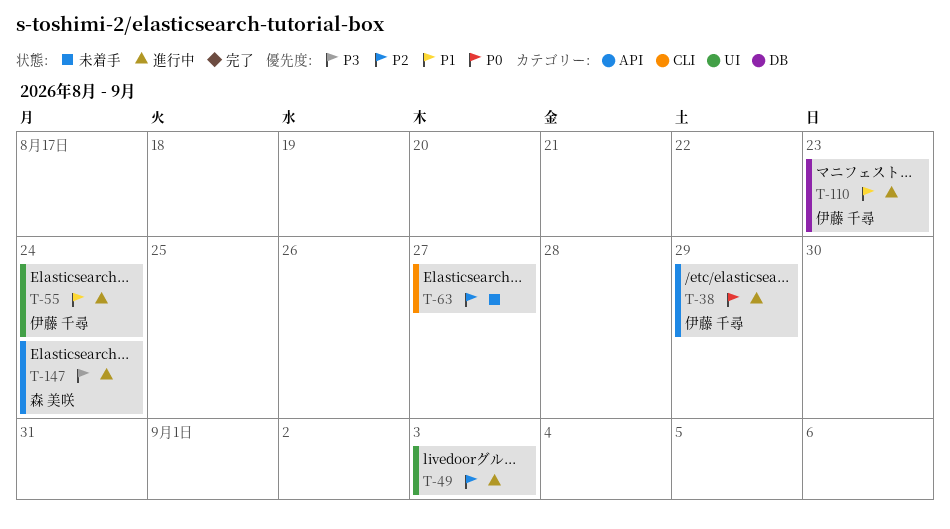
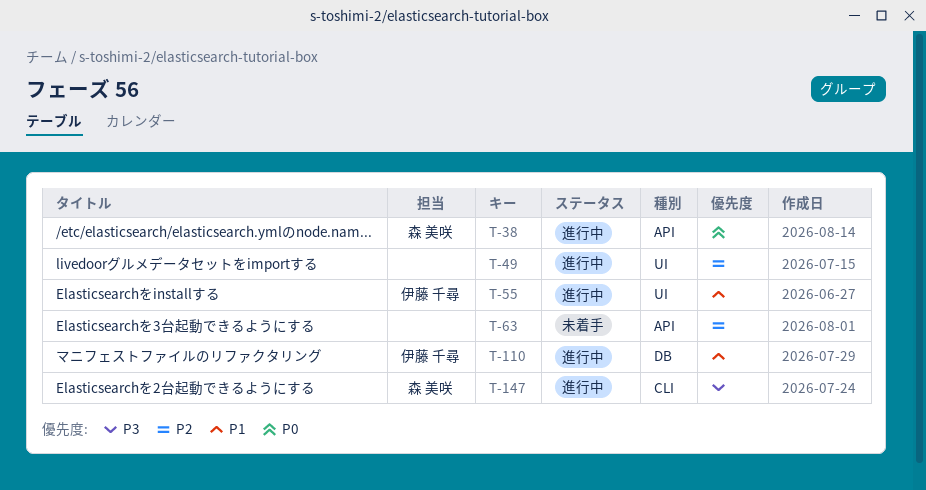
T-38, owner: 伊藤 千尋 -> 森 美咲
T-63, label: CLI -> API
T-147, label: API -> CLI

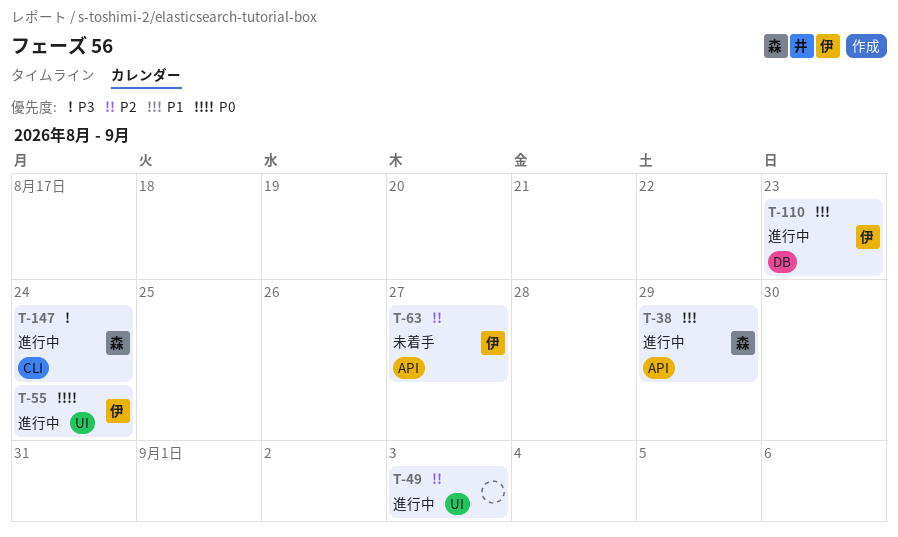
T-38, priority: P0 -> P1
T-55, priority: P1 -> P0
T-63, owner: none -> 伊藤 千尋

